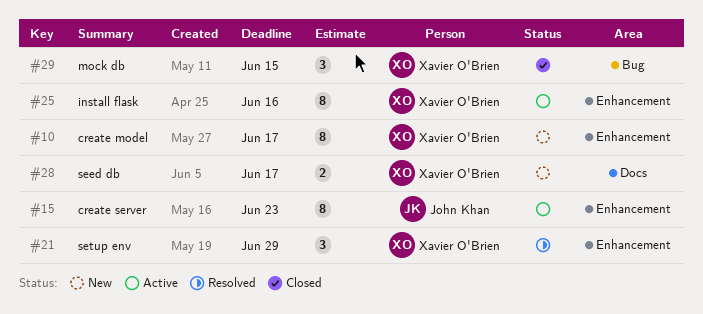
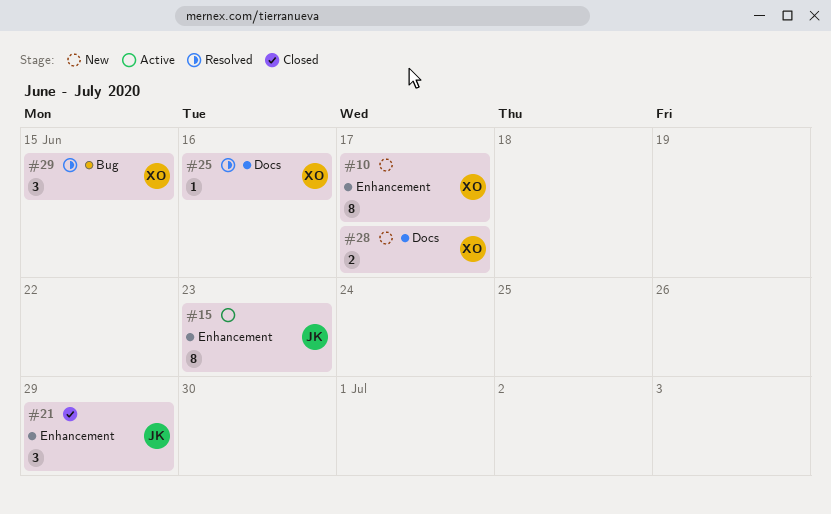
#21, status: Resolved -> Closed
#21, owner: Xavier O'Brien -> John Khan
#25, status: Active -> Resolved
#25, label: Enhancement -> Docs
#25, estimate: 8 -> 1
#29, status: Closed -> Resolved

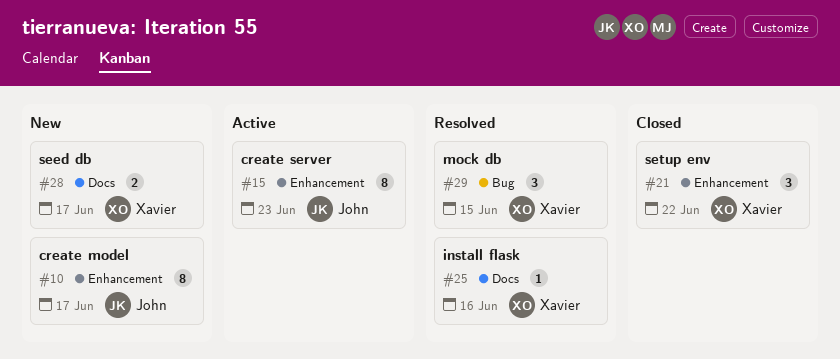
#10, owner: Xavier -> John
#21, owner: John -> Xavier
#21, due: Jun 29 -> Jun 22

